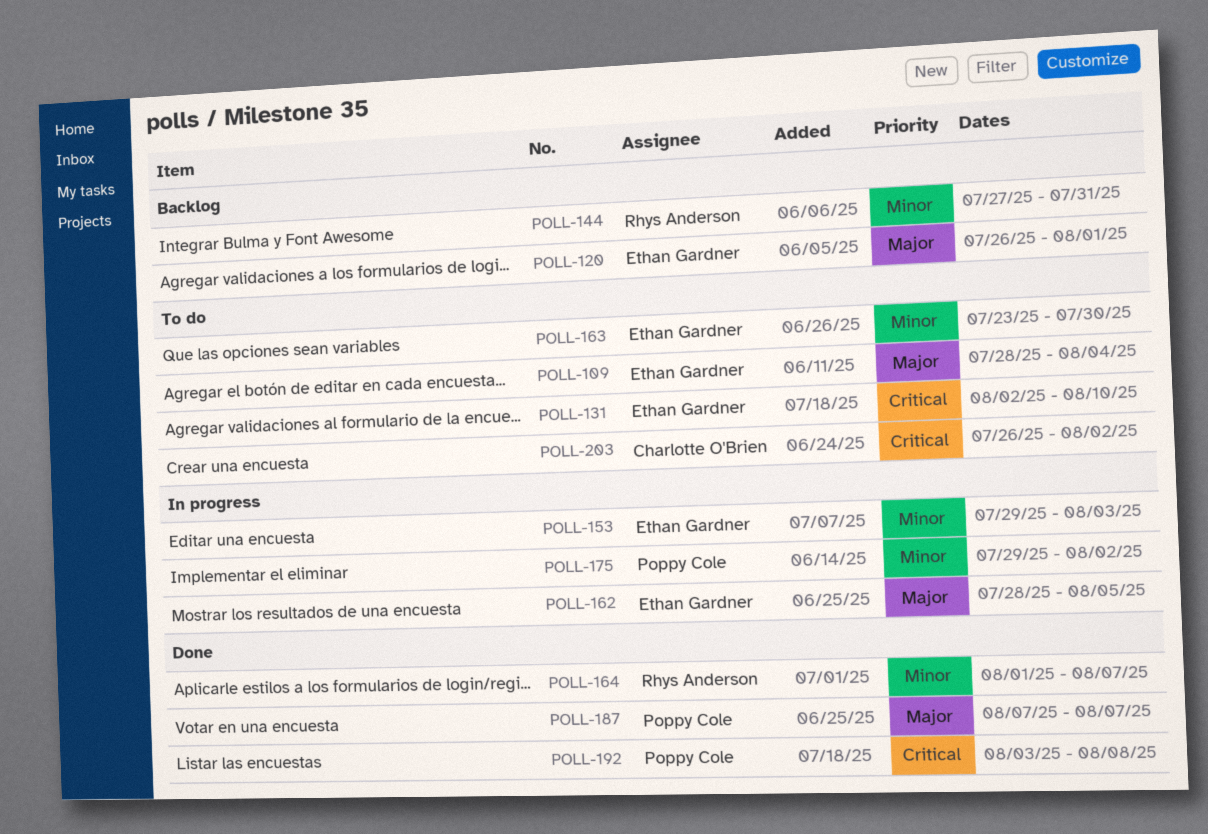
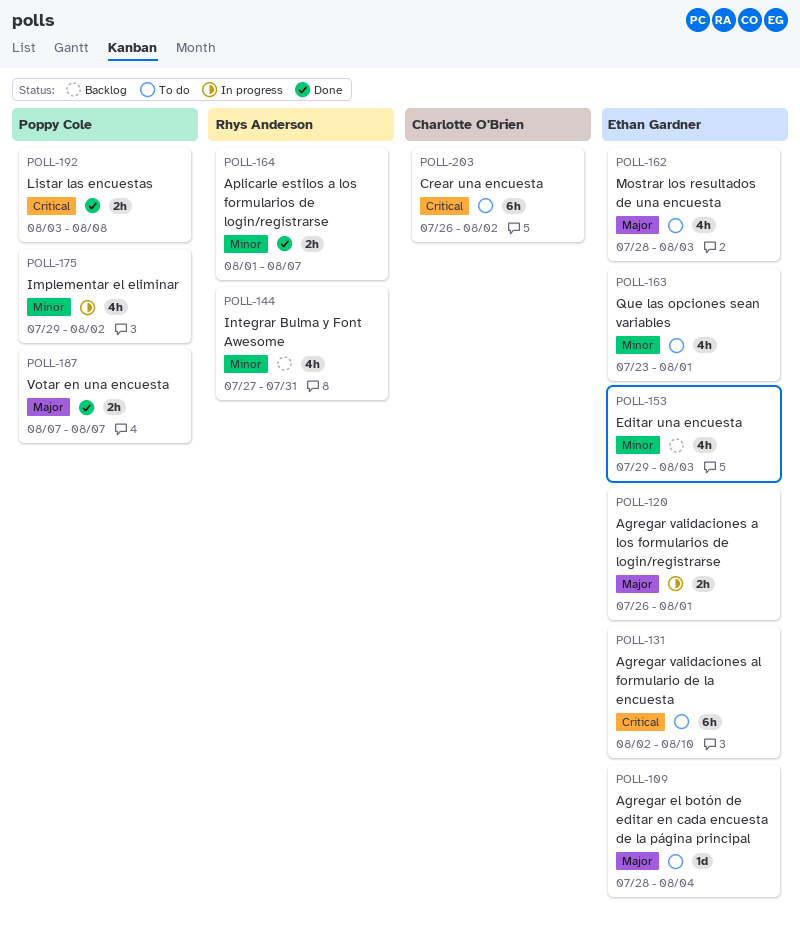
POLL-120, status: Backlog -> In progress
POLL-153, status: In progress -> Backlog
POLL-162, status: In progress -> To do
POLL-162, due: Aug 5 -> Aug 3
POLL-163, due: Jul 30 -> Aug 1

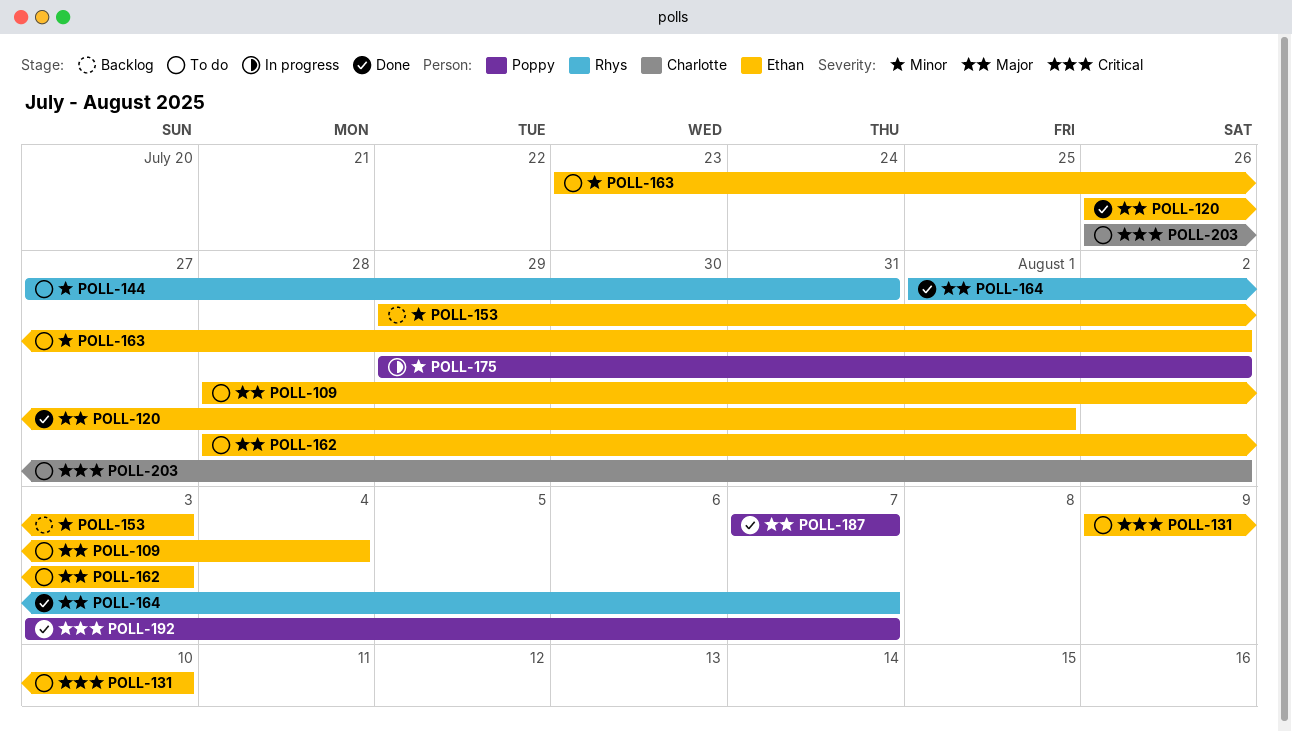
POLL-120, status: In progress -> Done
POLL-131, start: Aug 2 -> Aug 9
POLL-144, status: Backlog -> To do
POLL-163, due: Aug 1 -> Aug 2
POLL-164, priority: Minor -> Major
POLL-192, due: Aug 8 -> Aug 7

